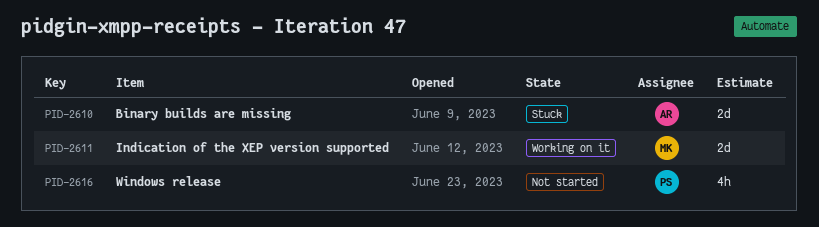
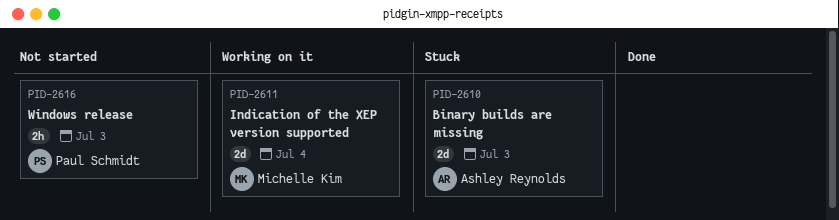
PID-2616, estimate: 4h -> 2h

